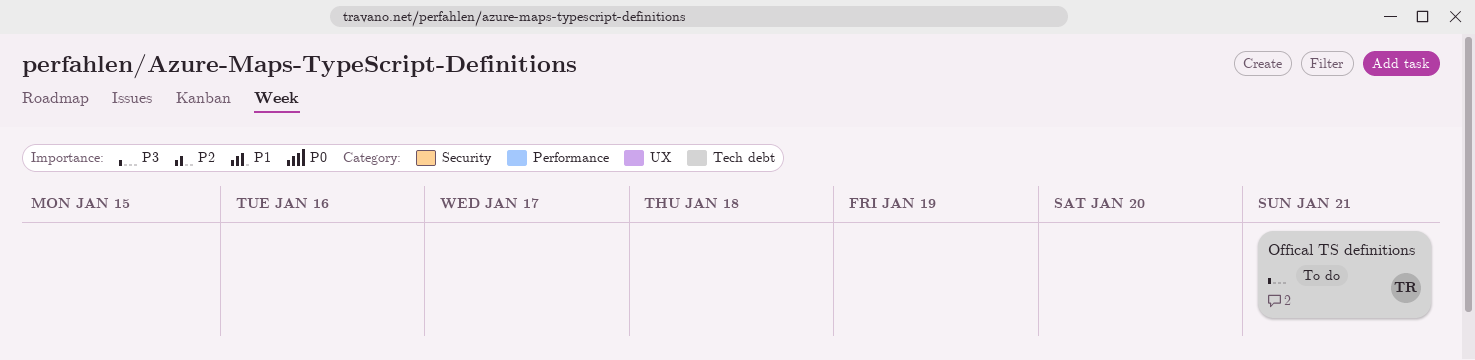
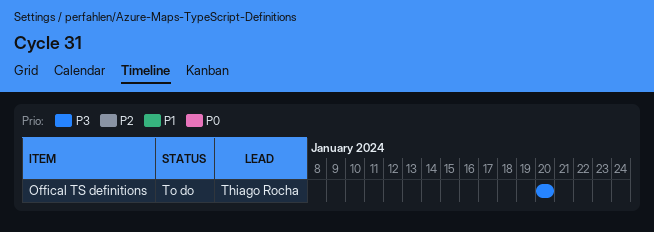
Offical TS definitions, due: Jan 21 -> Jan 20

